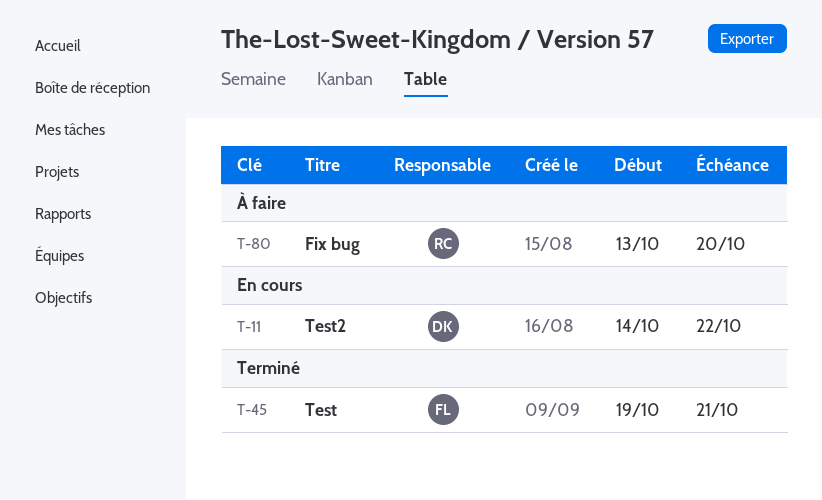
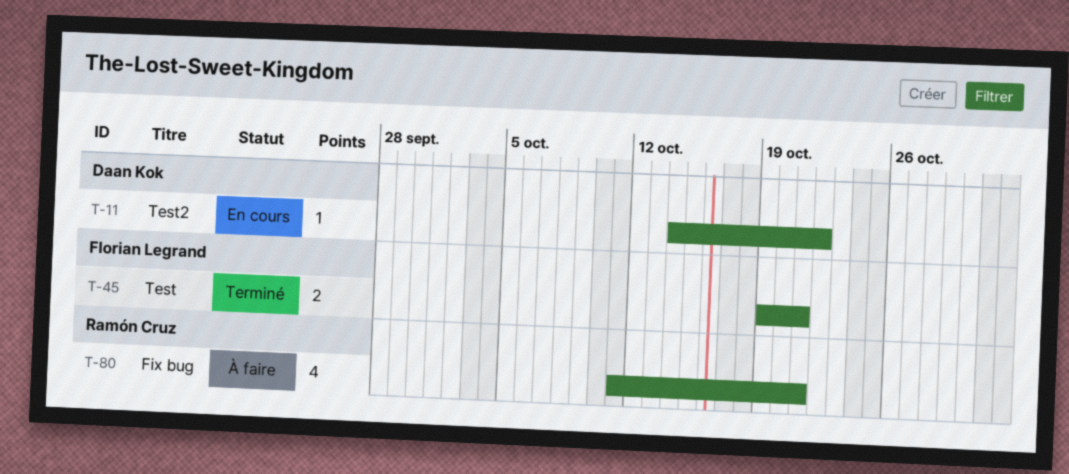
T-80, start: Oct 13 -> Oct 11
T-80, due: Oct 20 -> Oct 21

